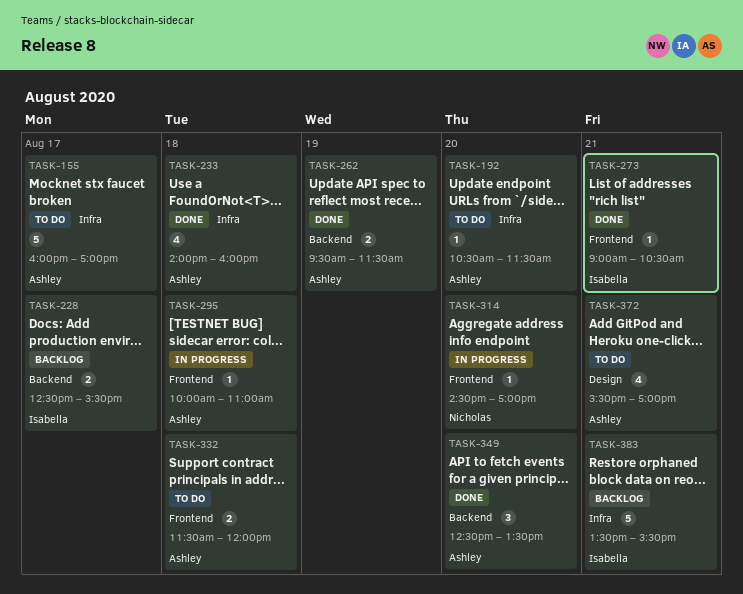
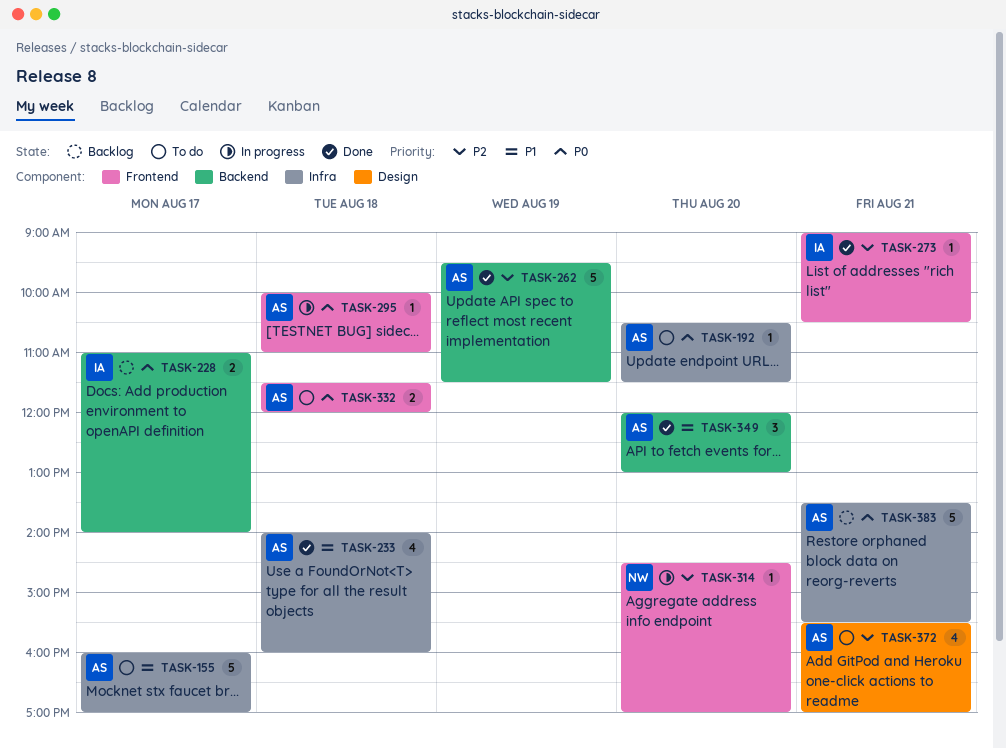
TASK-228, begins: 12:30 -> 11:00
TASK-228, ends: 15:30 -> 14:00
TASK-262, estimate: 2 -> 5
TASK-349, begins: 12:30 -> 12:00
TASK-349, ends: 13:30 -> 13:00
TASK-383, owner: Isabella -> Ashley

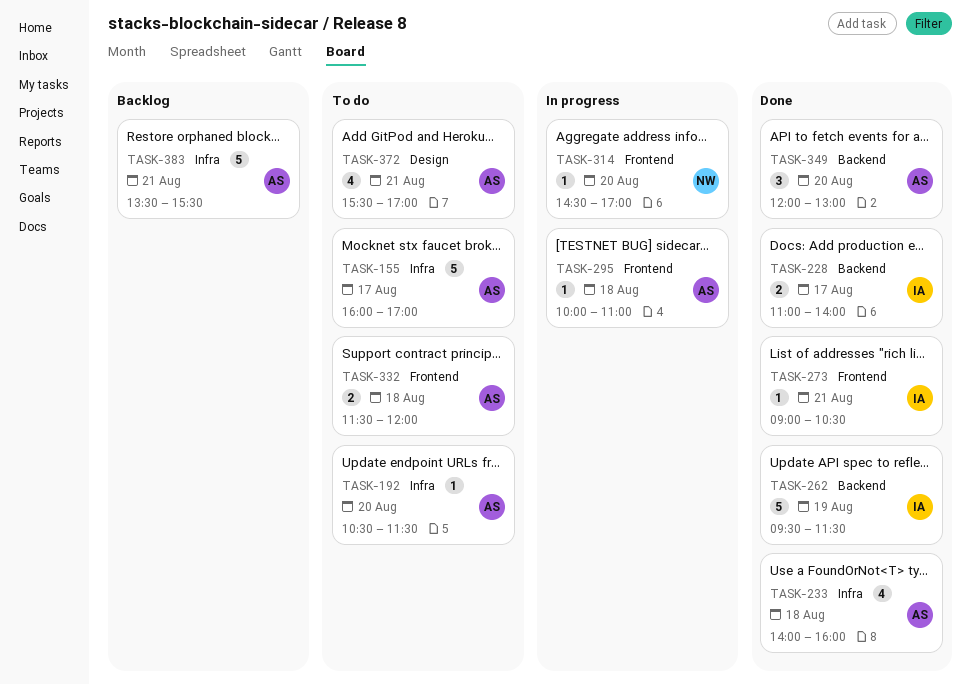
TASK-228, status: Backlog -> Done
TASK-262, owner: AS -> IA

